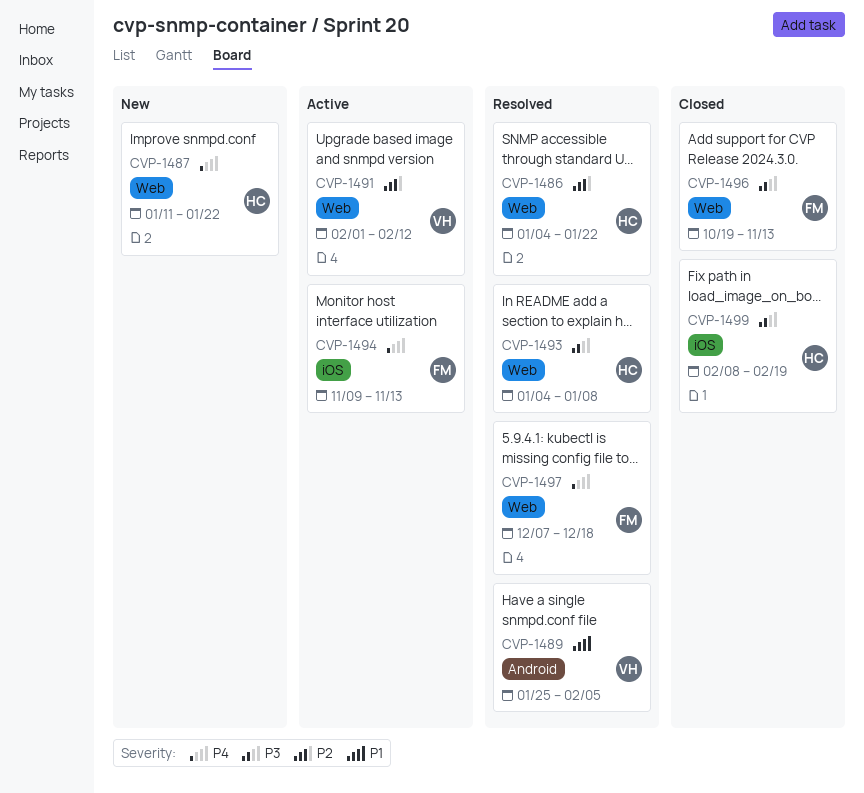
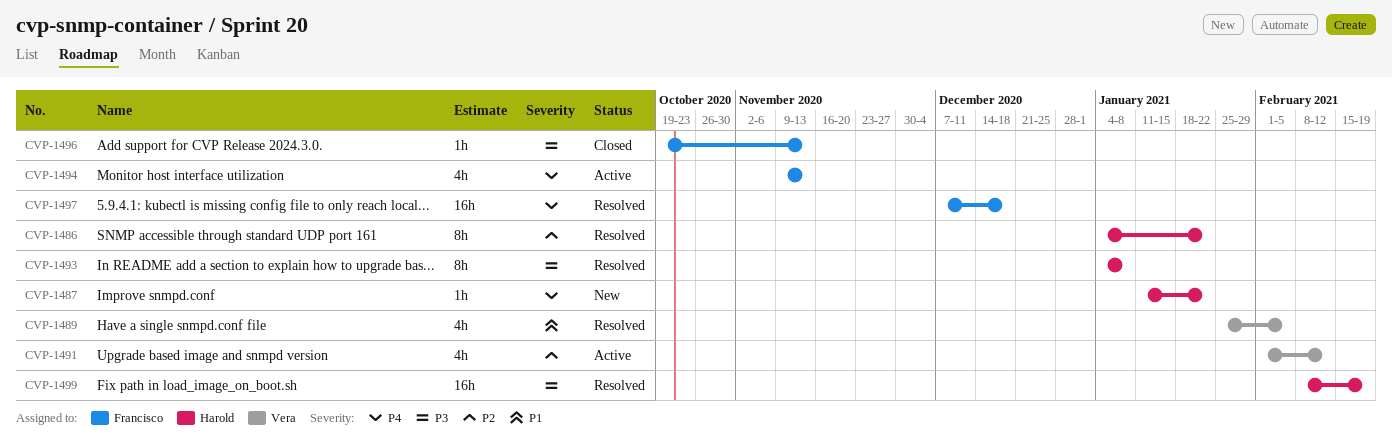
CVP-1499, status: Closed -> Resolved

